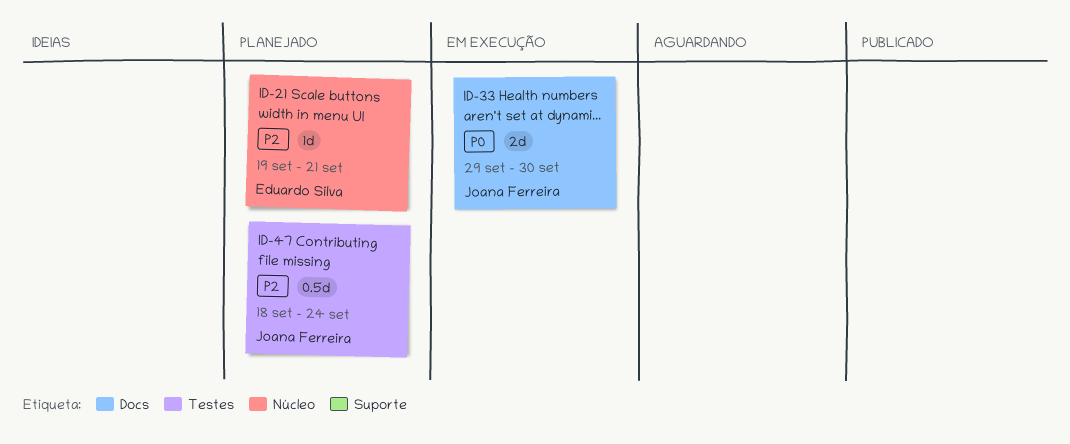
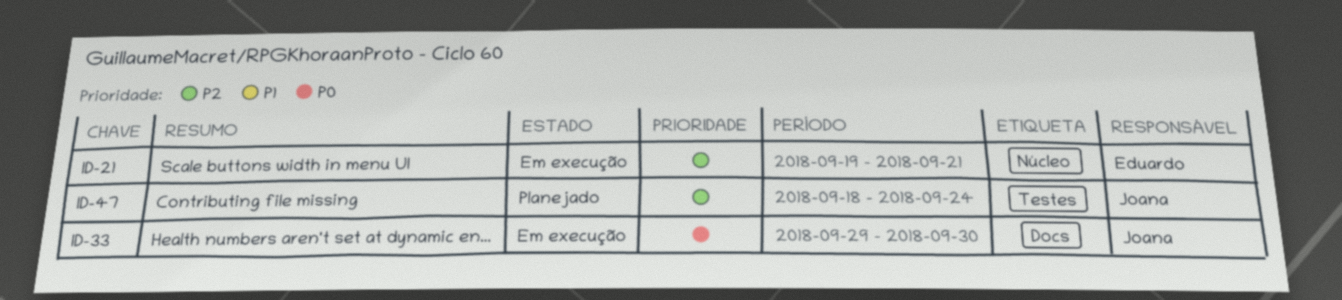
ID-21, status: Planejado -> Em execução

